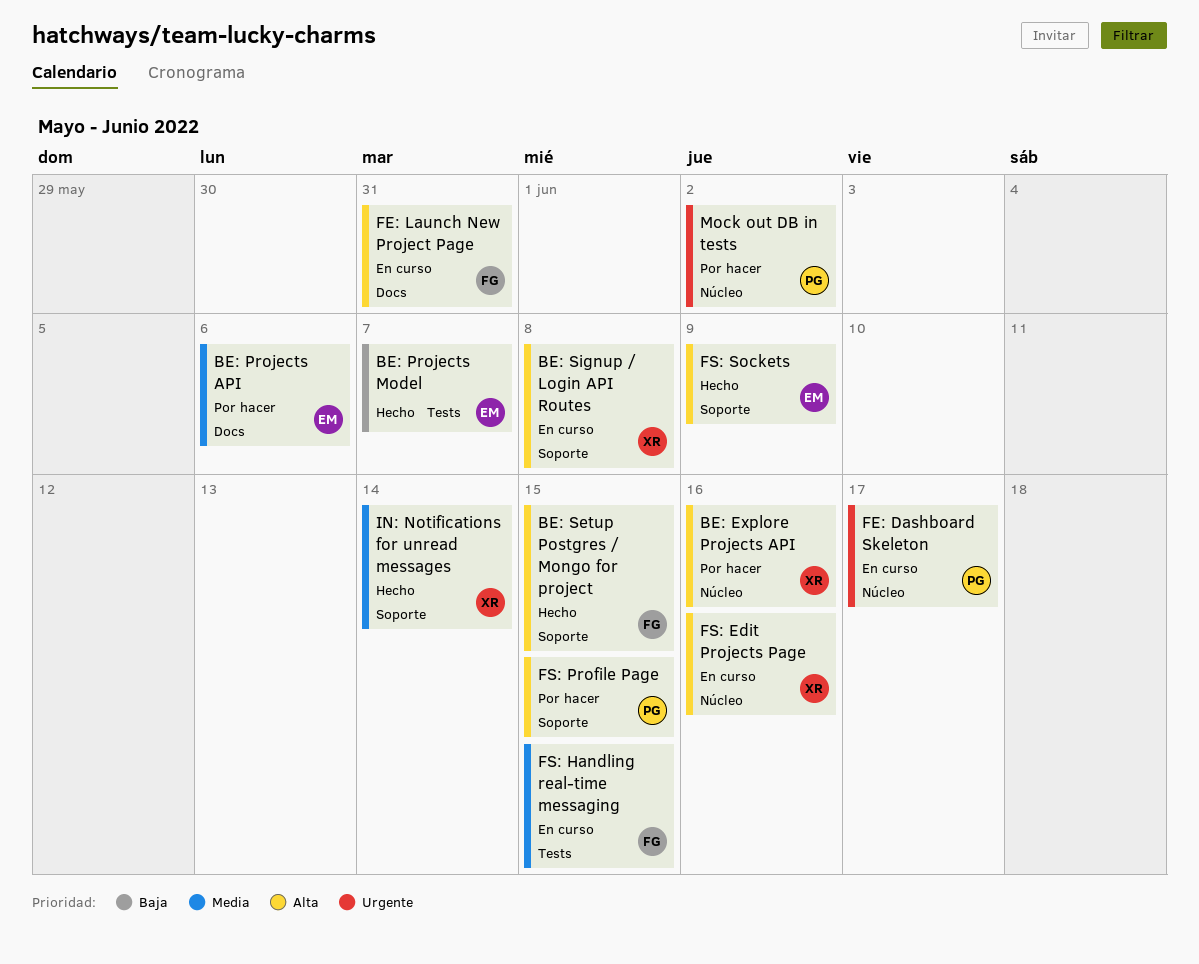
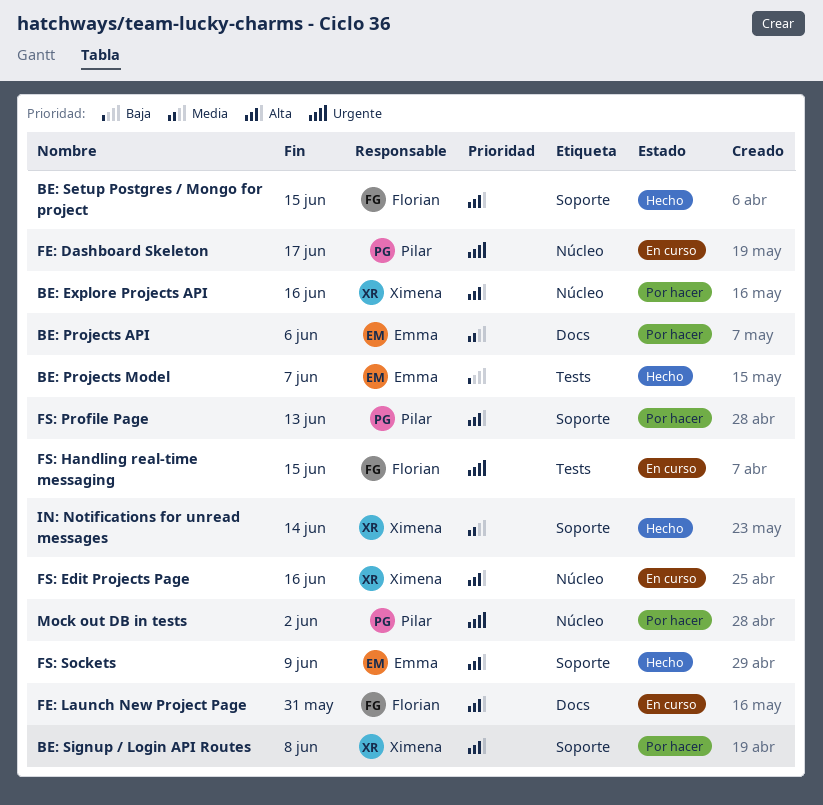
BE: Signup / Login API Routes, status: En curso -> Por hacer
FS: Handling real-time messaging, priority: Media -> Urgente
FS: Profile Page, due: Jun 15 -> Jun 13

